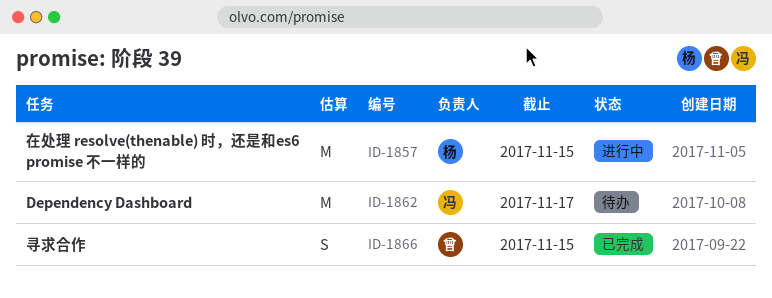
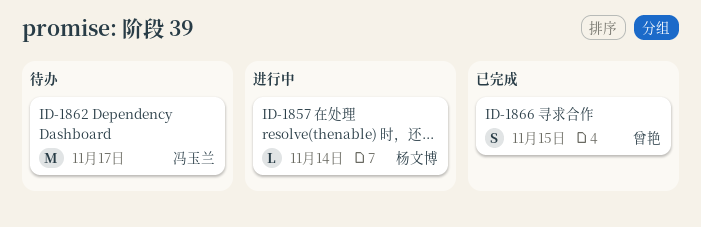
ID-1857, estimate: M -> L
ID-1857, due: Nov 15 -> Nov 14

